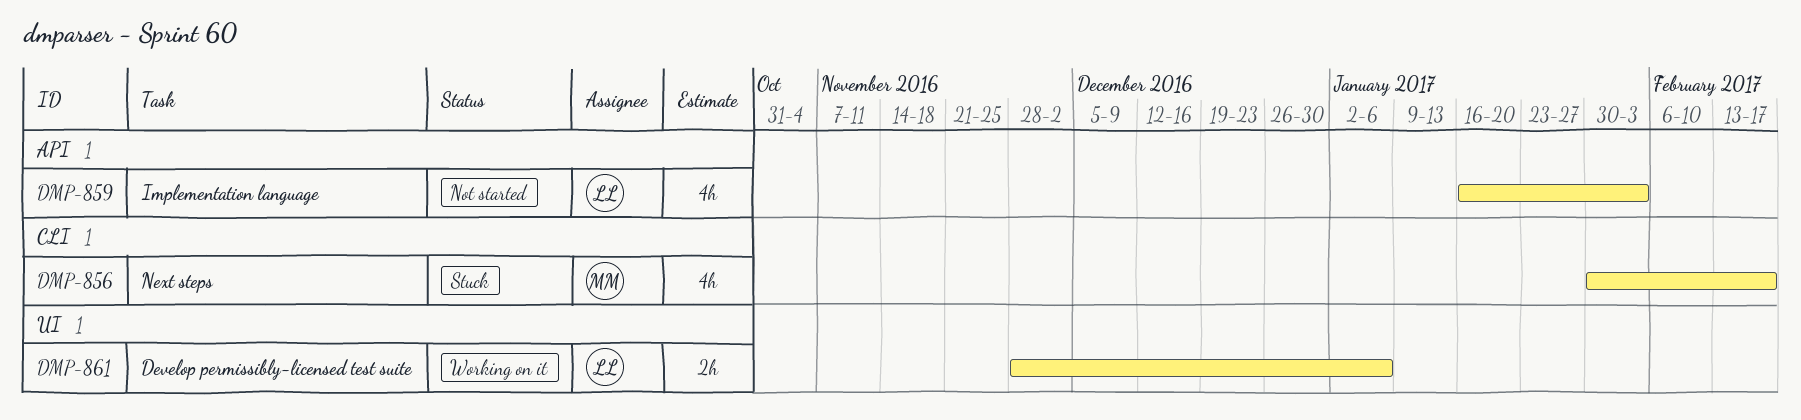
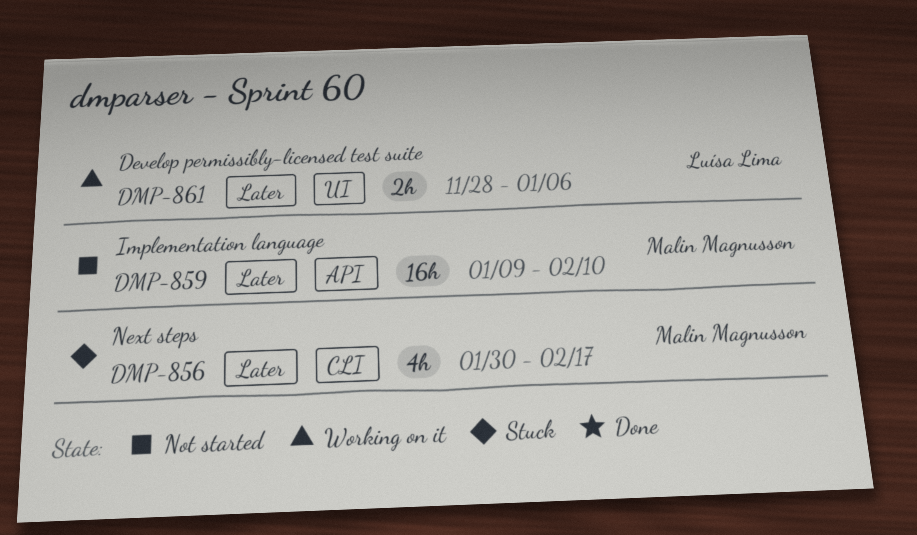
DMP-859, owner: Luísa Lima -> Malin Magnusson
DMP-859, estimate: 4h -> 16h
DMP-859, start: Jan 16 -> Jan 9
DMP-859, due: Feb 3 -> Feb 10

